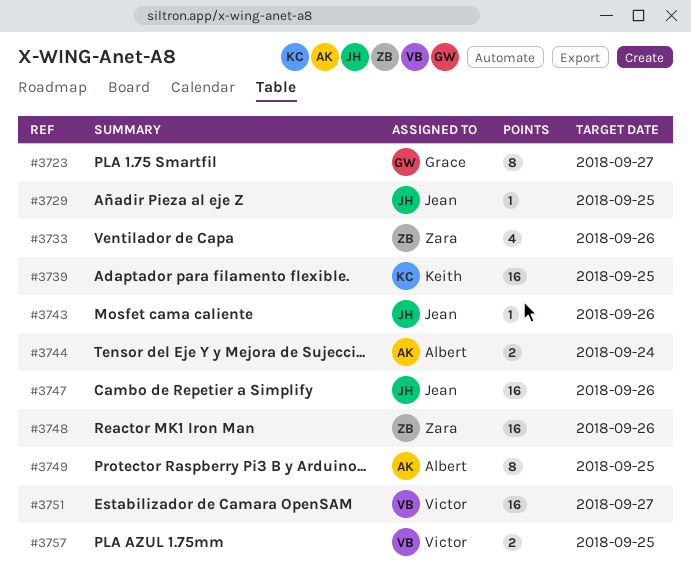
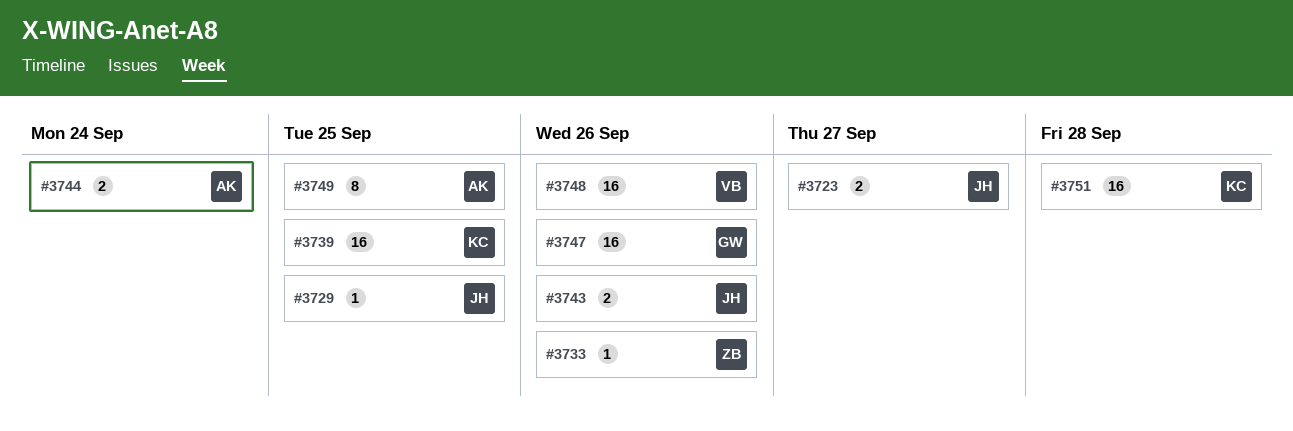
#3723, owner: Grace -> Jean
#3723, estimate: 8 -> 2
#3733, estimate: 4 -> 1
#3743, estimate: 1 -> 2
#3747, owner: Jean -> Grace
#3748, owner: Zara -> Victor
#3751, owner: Victor -> Keith
#3751, due: Sep 27 -> Sep 28
#3757: present -> none

